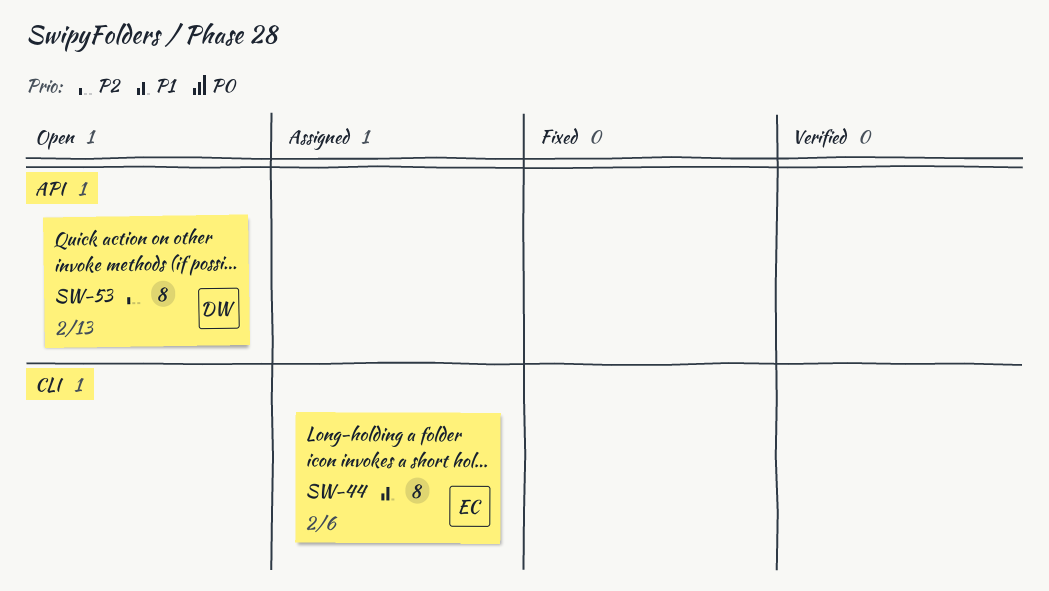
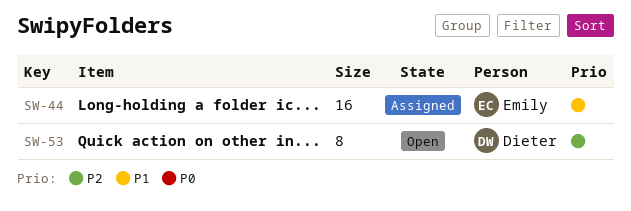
SW-44, estimate: 8 -> 16

